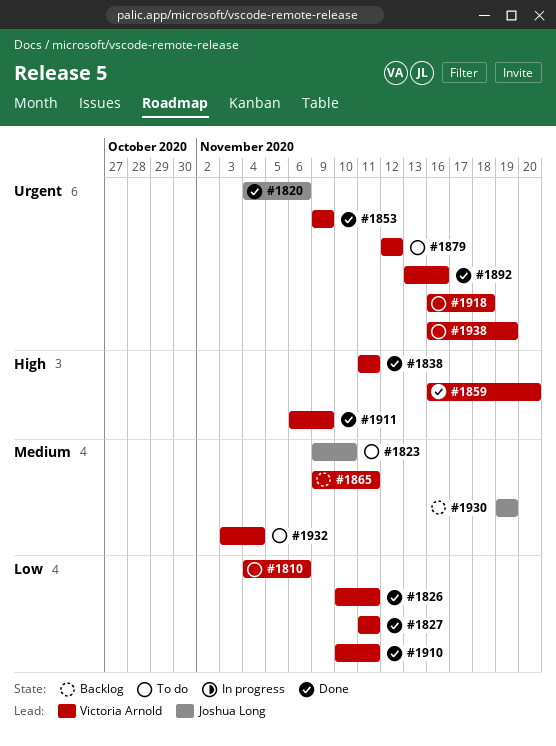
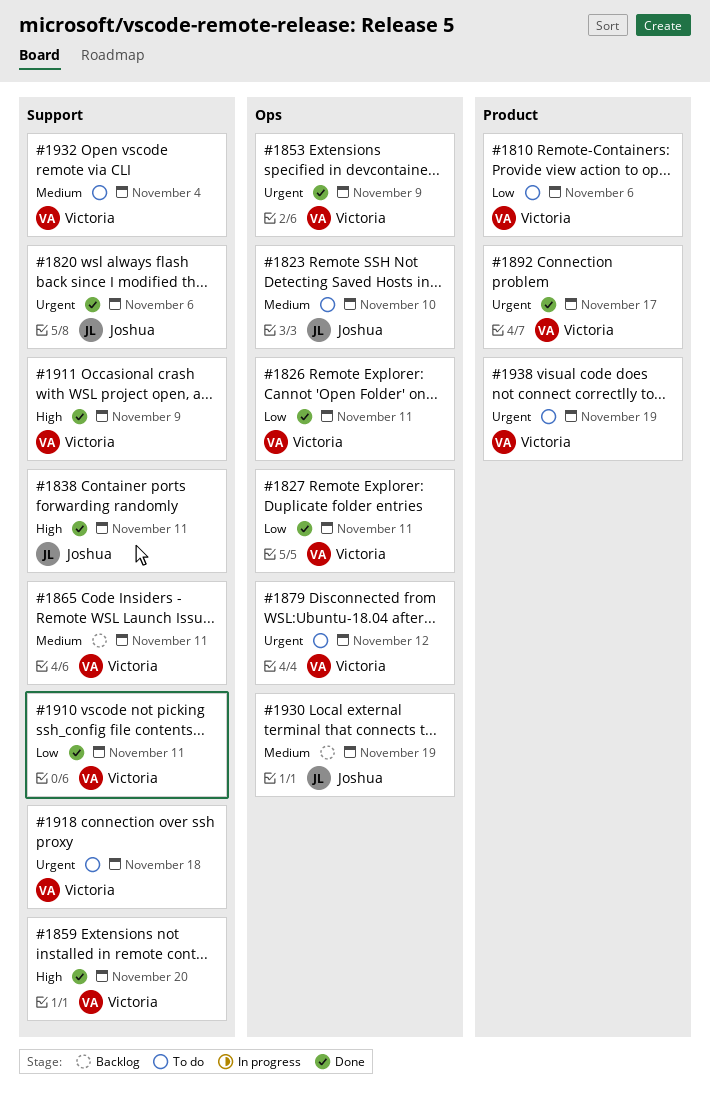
#1838, owner: Victoria Arnold -> Joshua Long
#1892, due: Nov 16 -> Nov 17

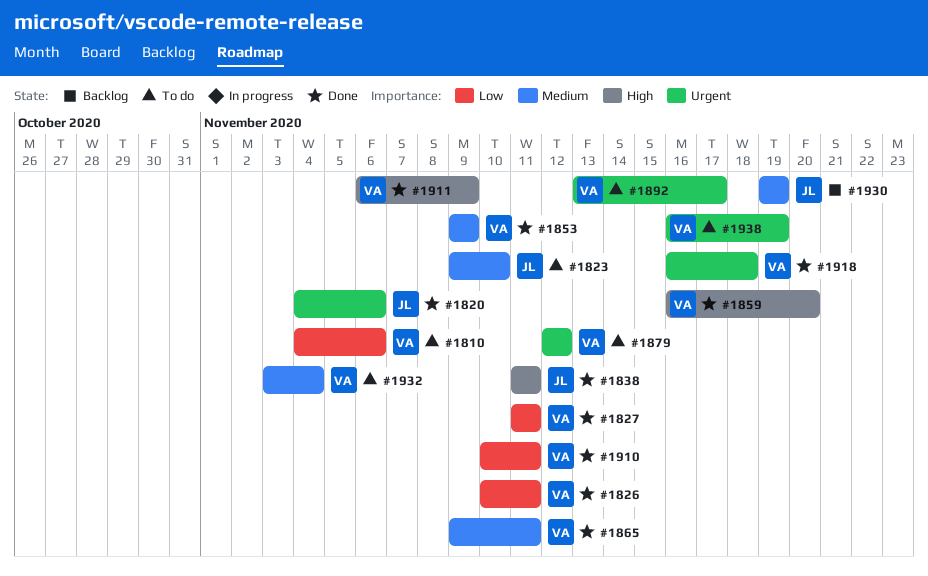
#1853, priority: Urgent -> Medium
#1865, status: Backlog -> Done
#1892, status: Done -> To do
#1918, status: To do -> Done

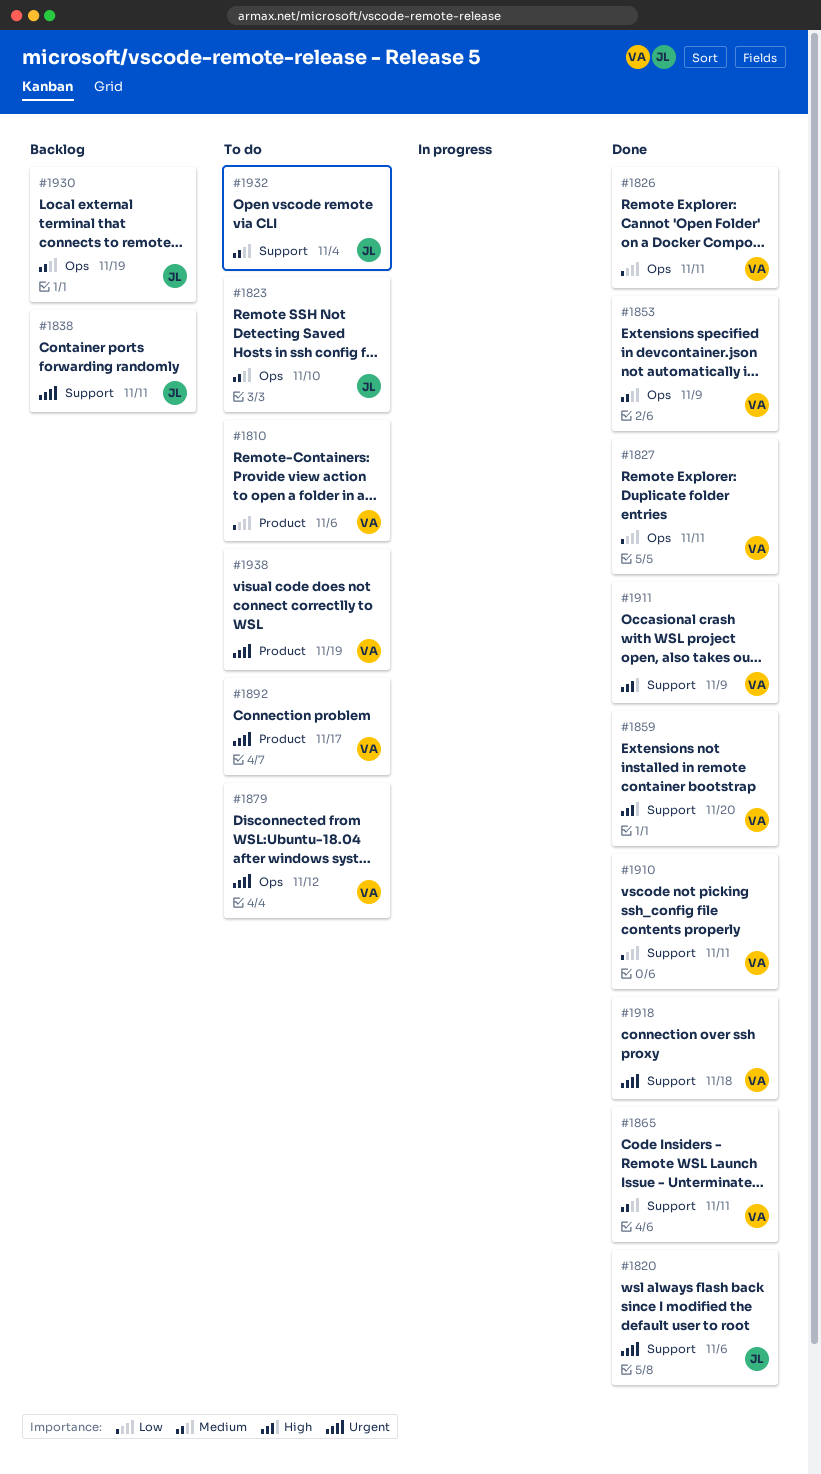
#1838, status: Done -> Backlog
#1838, priority: High -> Urgent
#1932, owner: VA -> JL

